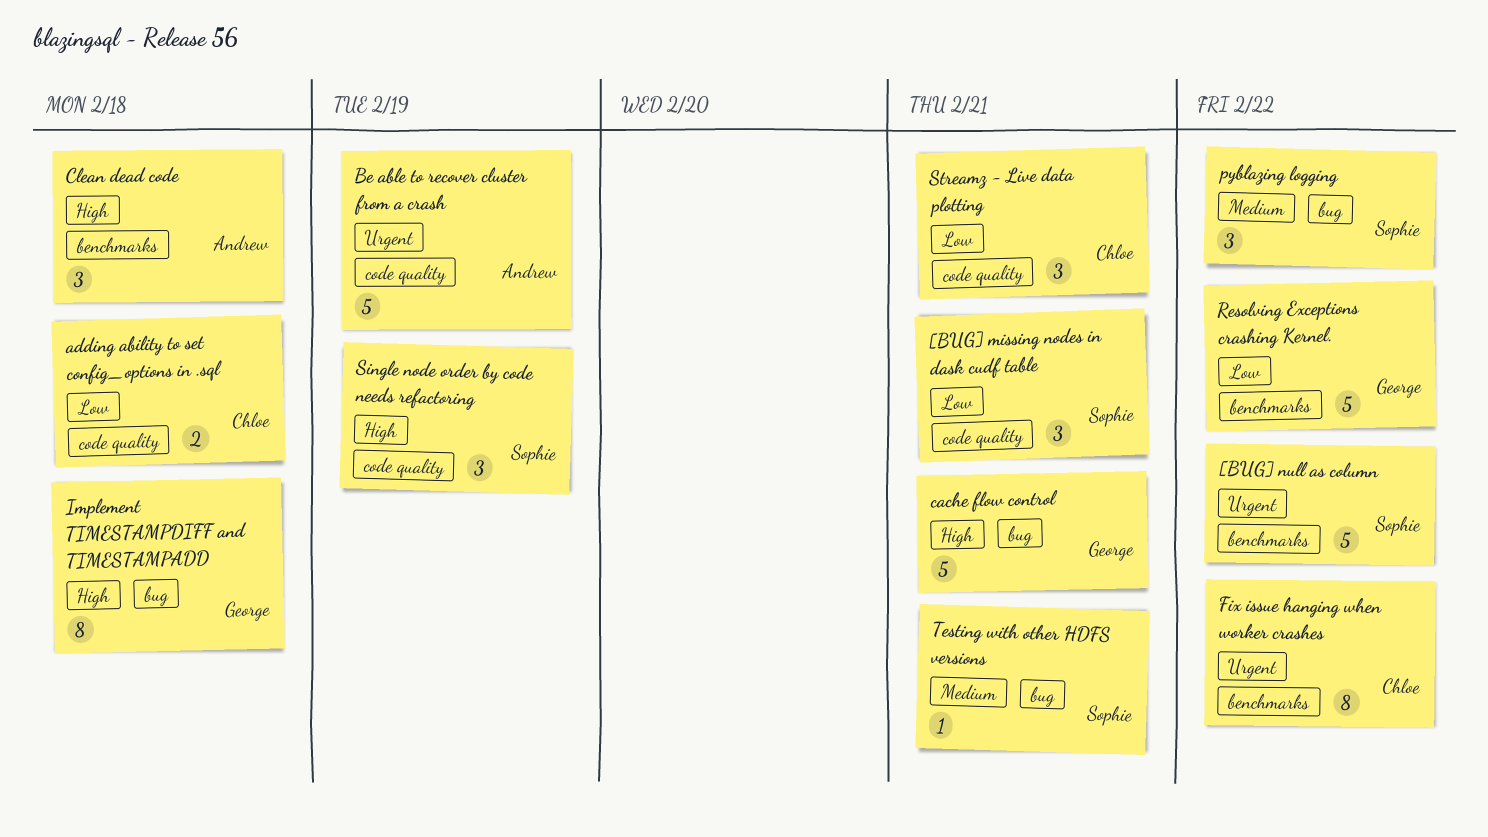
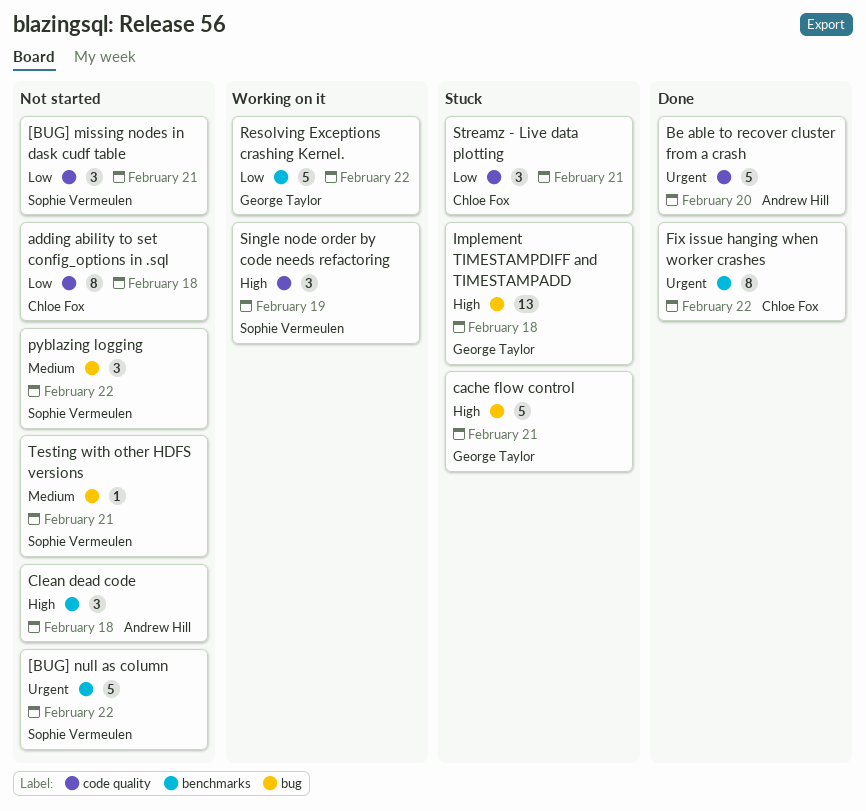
adding ability to set config_options in .sql, estimate: 2 -> 8
Be able to recover cluster from a crash, due: Feb 19 -> Feb 20
Implement TIMESTAMPDIFF and TIMESTAMPADD, estimate: 8 -> 13

